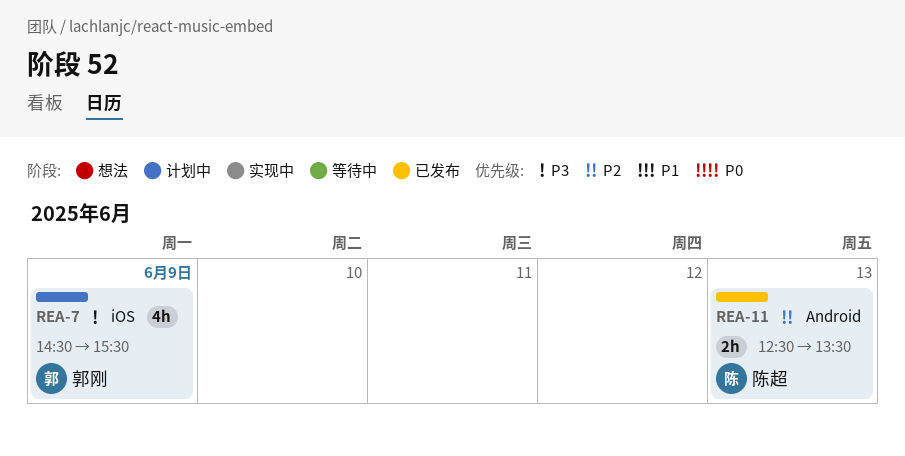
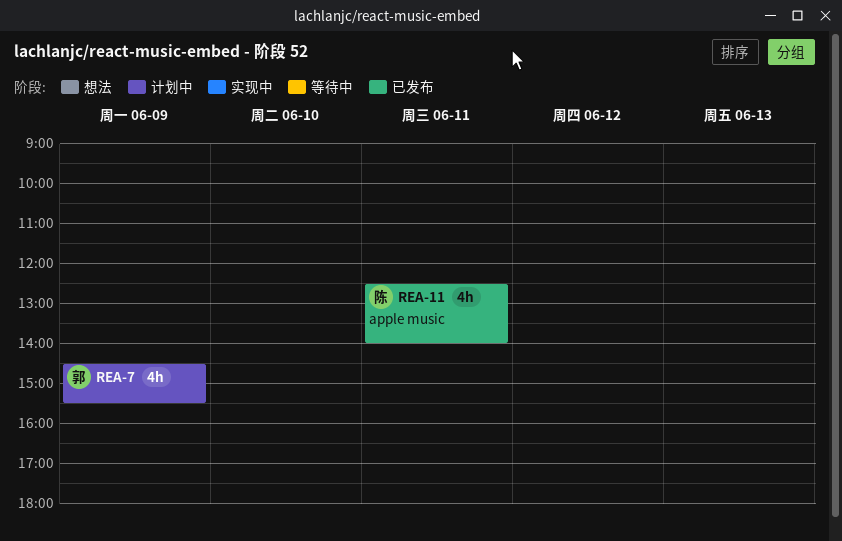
REA-11, estimate: 2h -> 4h
REA-11, day: Jun 13 -> Jun 11
REA-11, ends: 13:30 -> 14:00

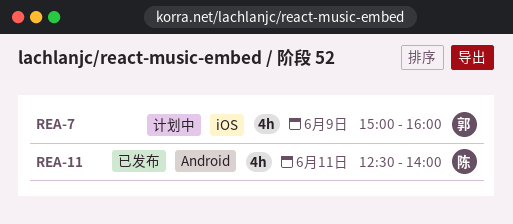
REA-7, begins: 14:30 -> 15:00
REA-7, ends: 15:30 -> 16:00

